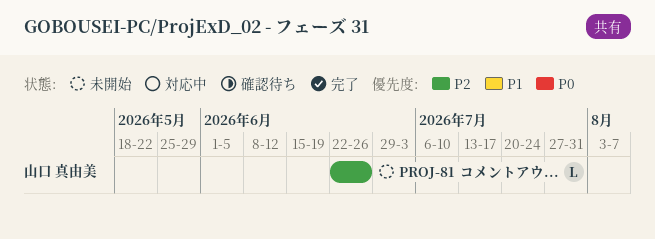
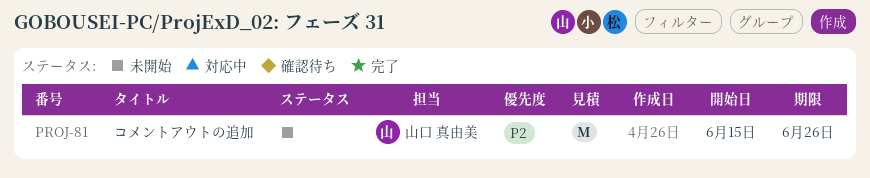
PROJ-81, estimate: L -> M
PROJ-81, start: Jun 22 -> Jun 15

